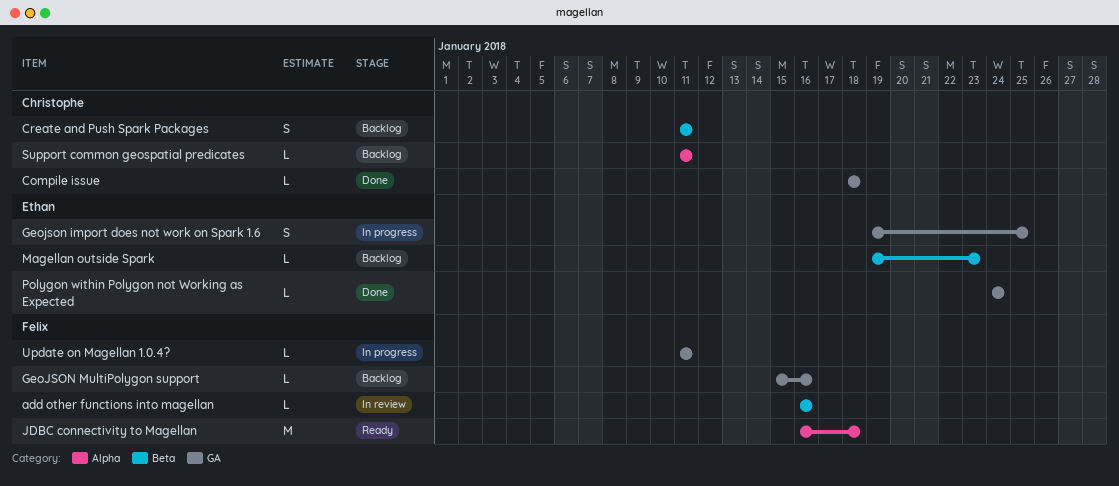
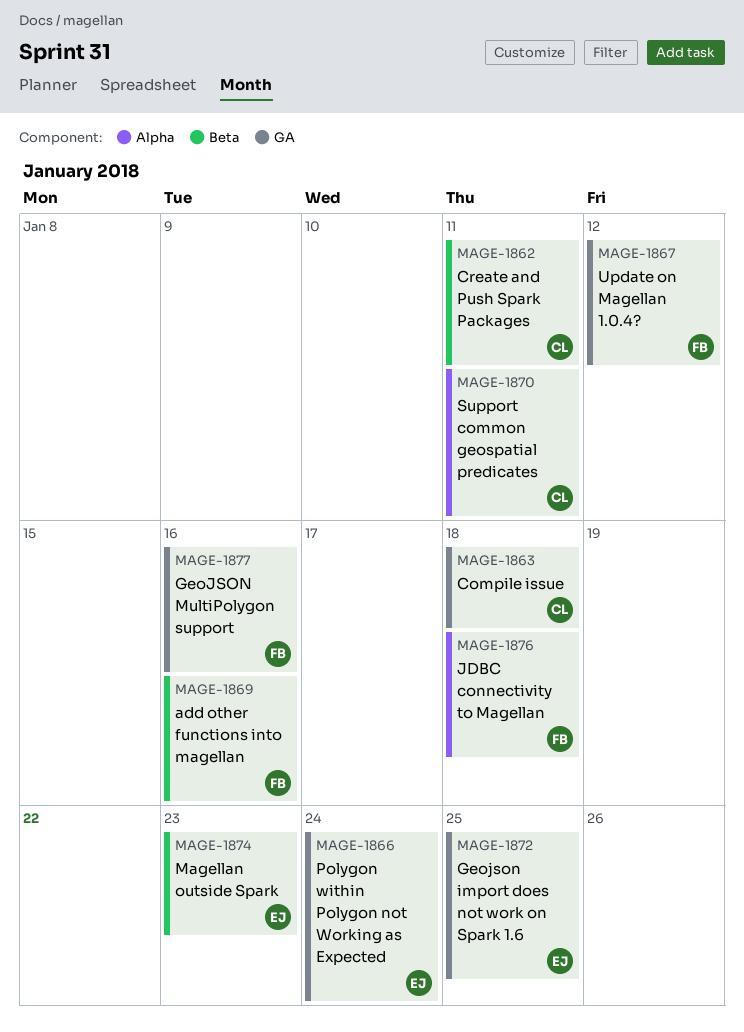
Update on Magellan 1.0.4?, due: Jan 11 -> Jan 12

